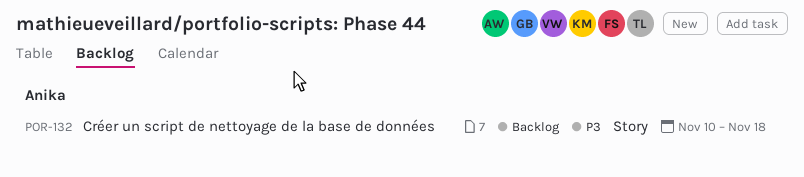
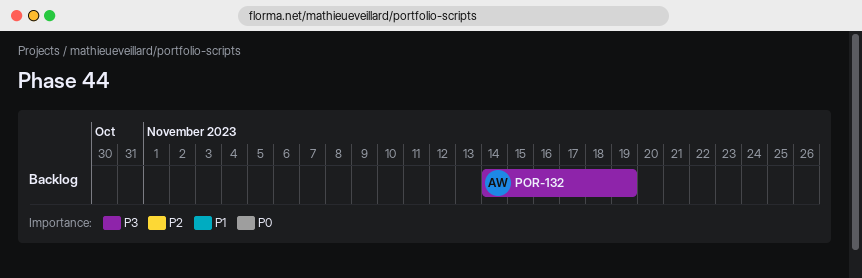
POR-132, start: Nov 10 -> Nov 14
POR-132, due: Nov 18 -> Nov 19

